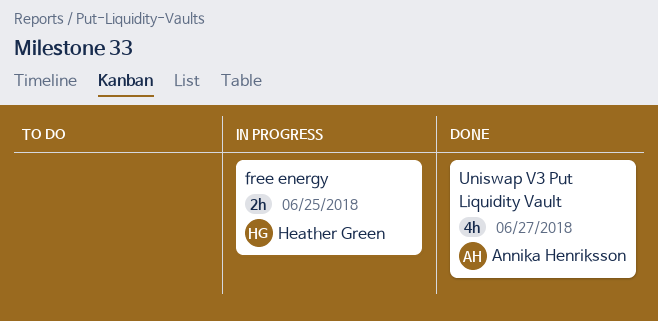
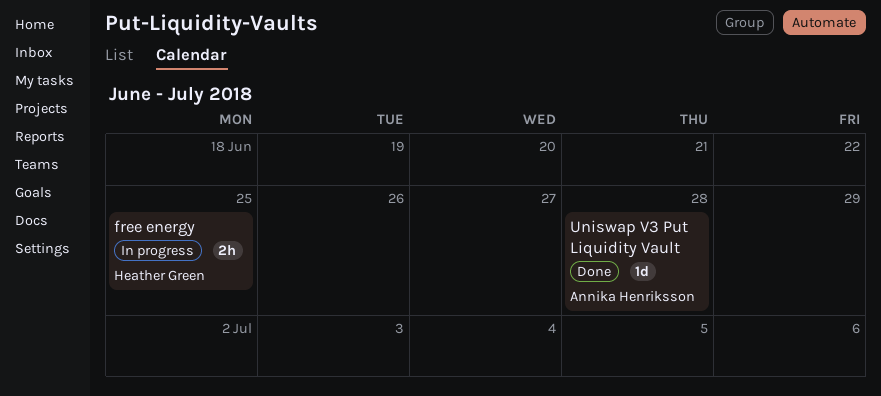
Uniswap V3 Put Liquidity Vault, estimate: 4h -> 1d
Uniswap V3 Put Liquidity Vault, due: Jun 27 -> Jun 28

